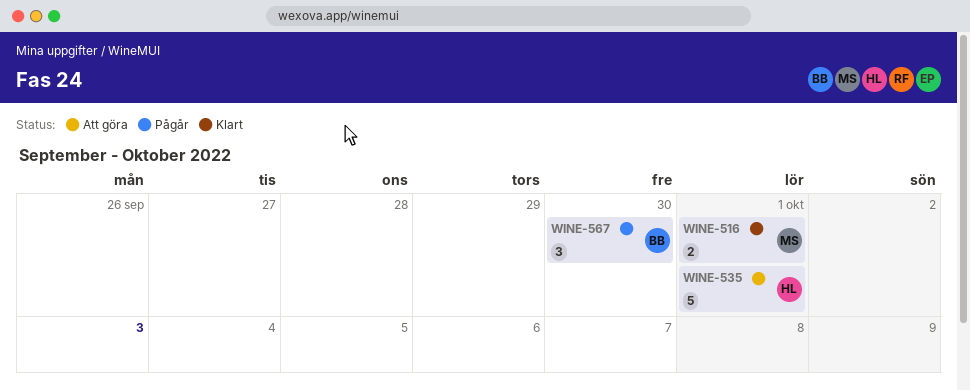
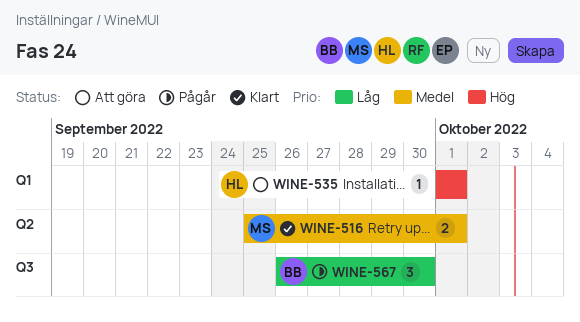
WINE-535, estimate: 5 -> 1

